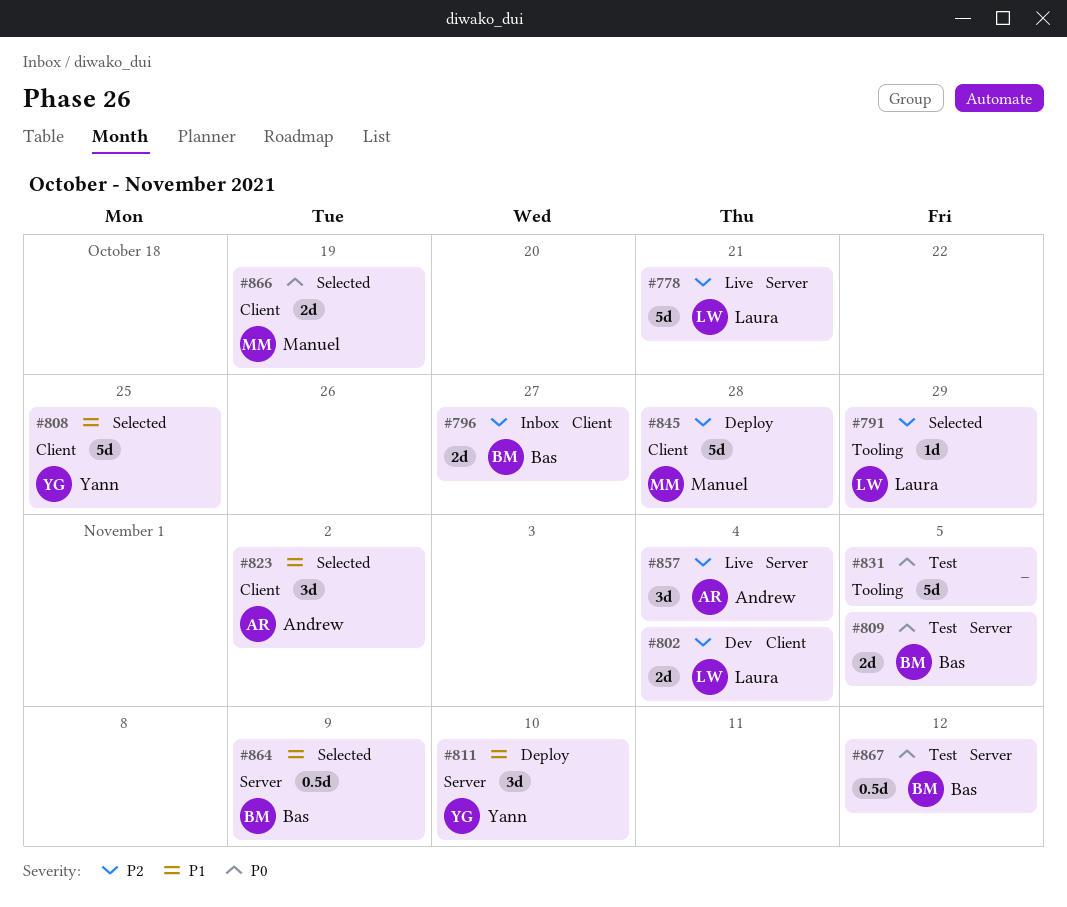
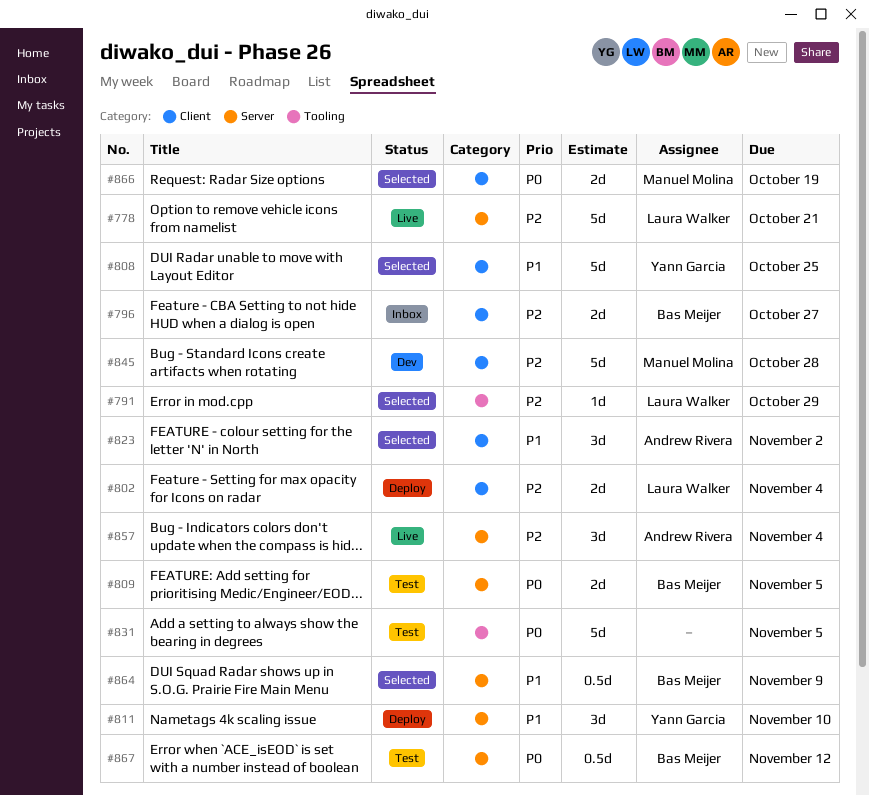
#802, status: Dev -> Deploy
#845, status: Deploy -> Dev

